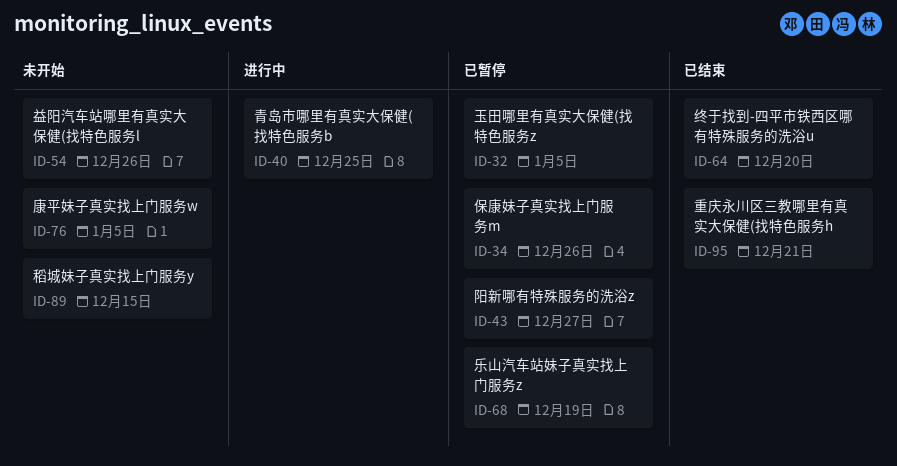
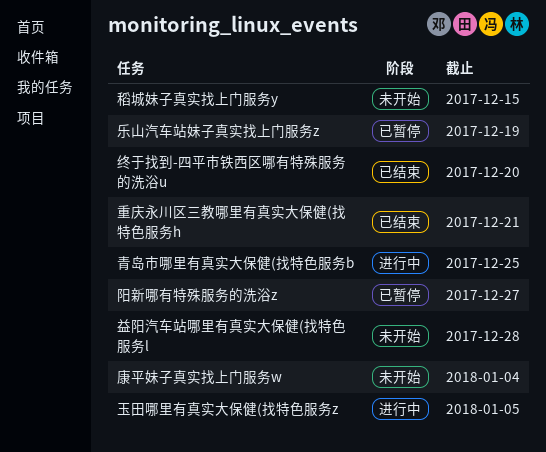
保康妹子真实找上门服务m: present -> none
康平妹子真实找上门服务w, due: Jan 5 -> Jan 4
玉田哪里有真实大保健(找特色服务z, status: 已暂停 -> 进行中
益阳汽车站哪里有真实大保健(找特色服务l, due: Dec 26 -> Dec 28

